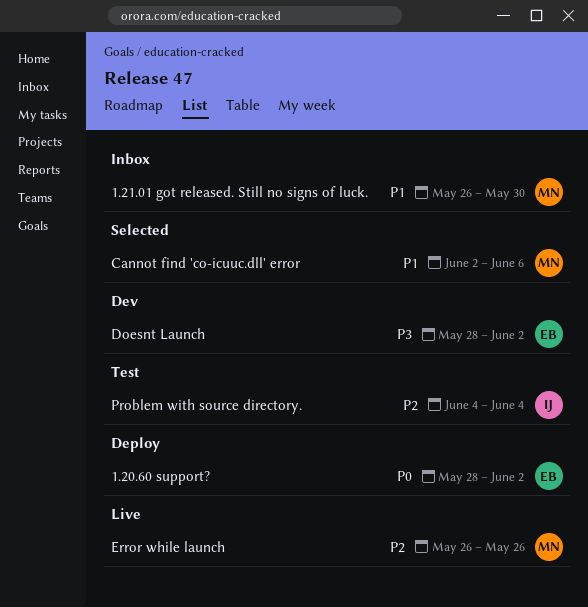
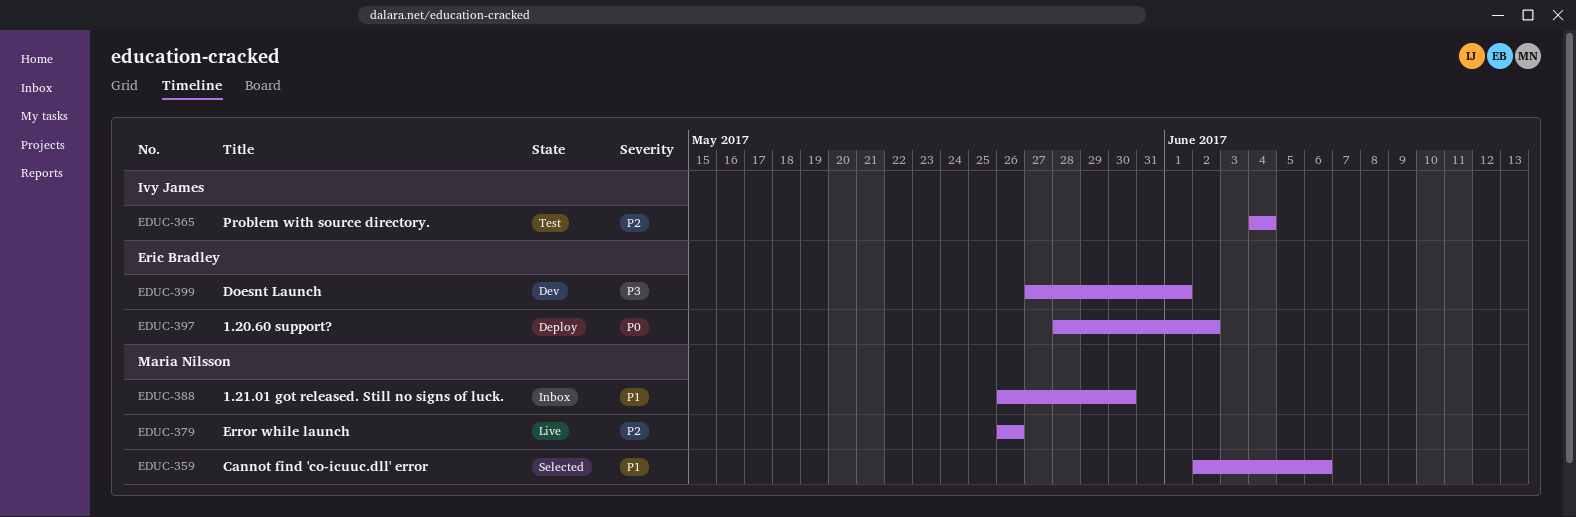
Doesnt Launch, start: May 28 -> May 27
Doesnt Launch, due: Jun 2 -> Jun 1

